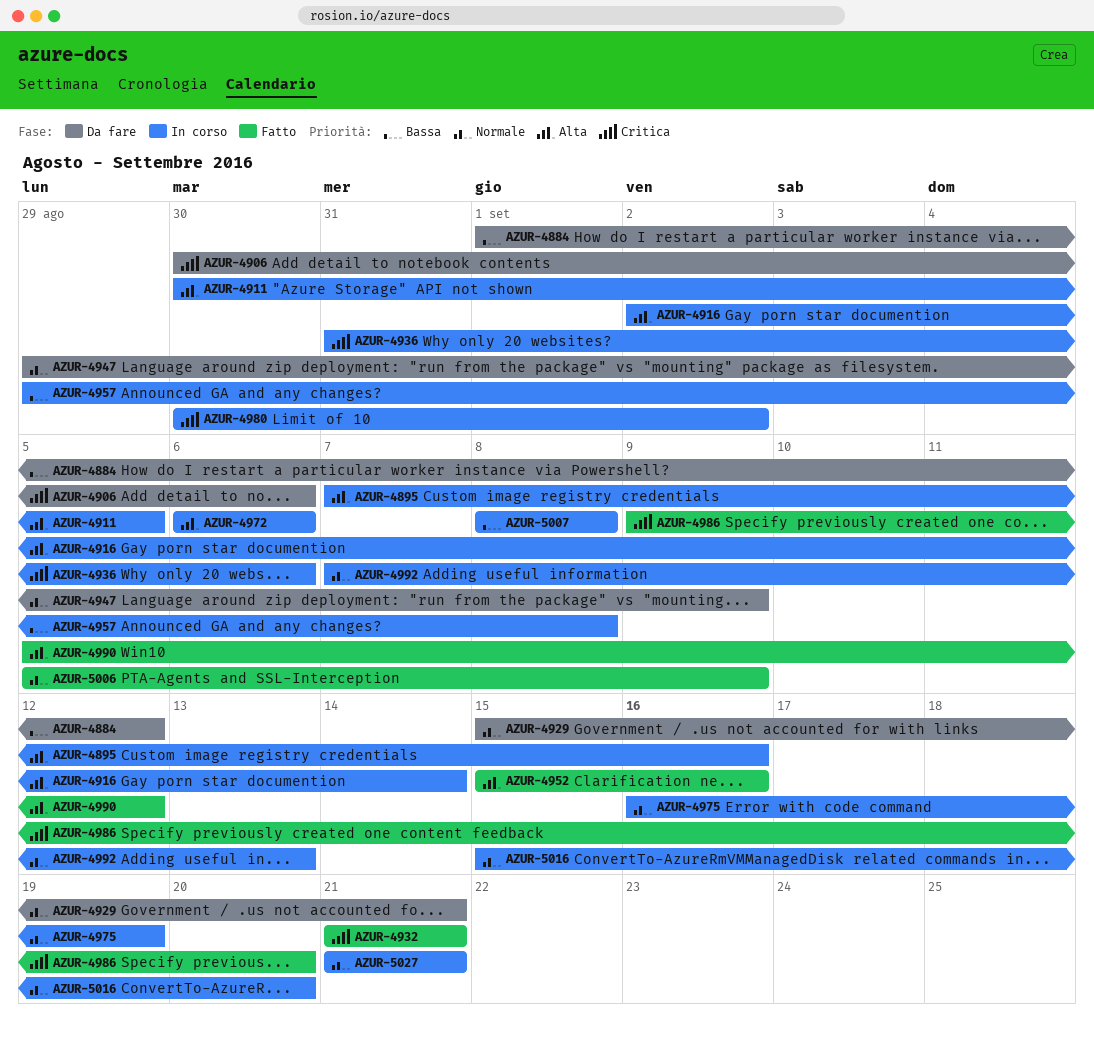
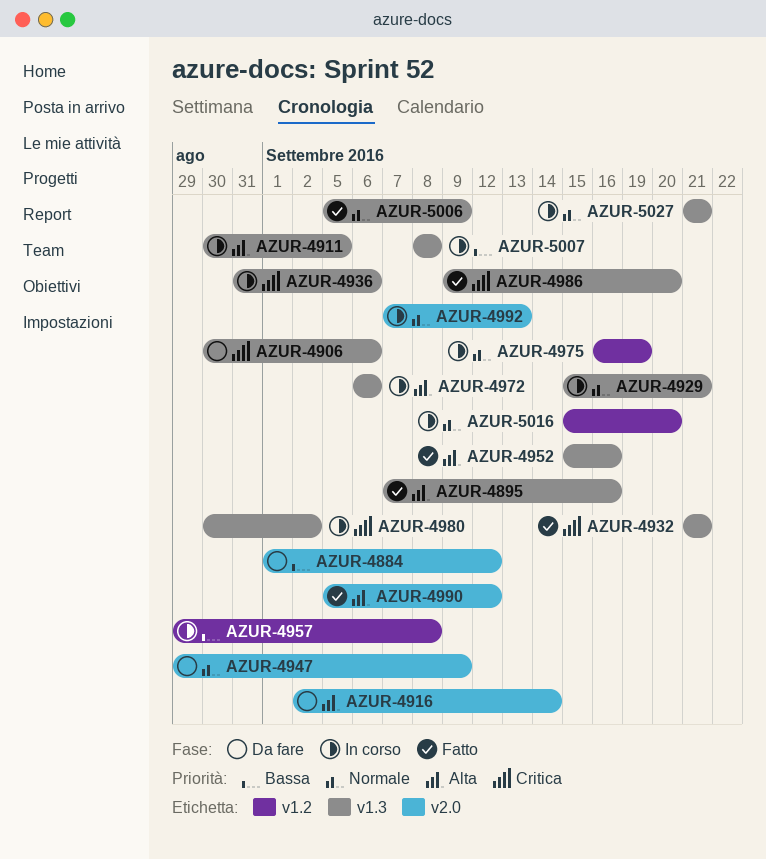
AZUR-4895, status: In corso -> Fatto
AZUR-4916, status: In corso -> Da fare
AZUR-4929, status: Da fare -> In corso

